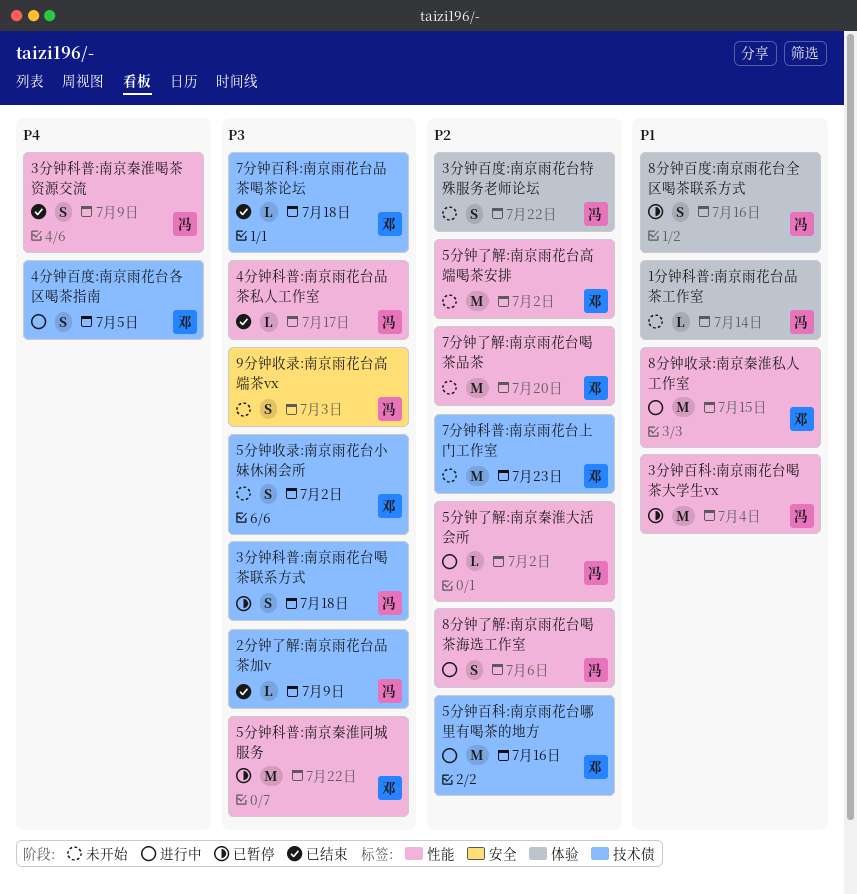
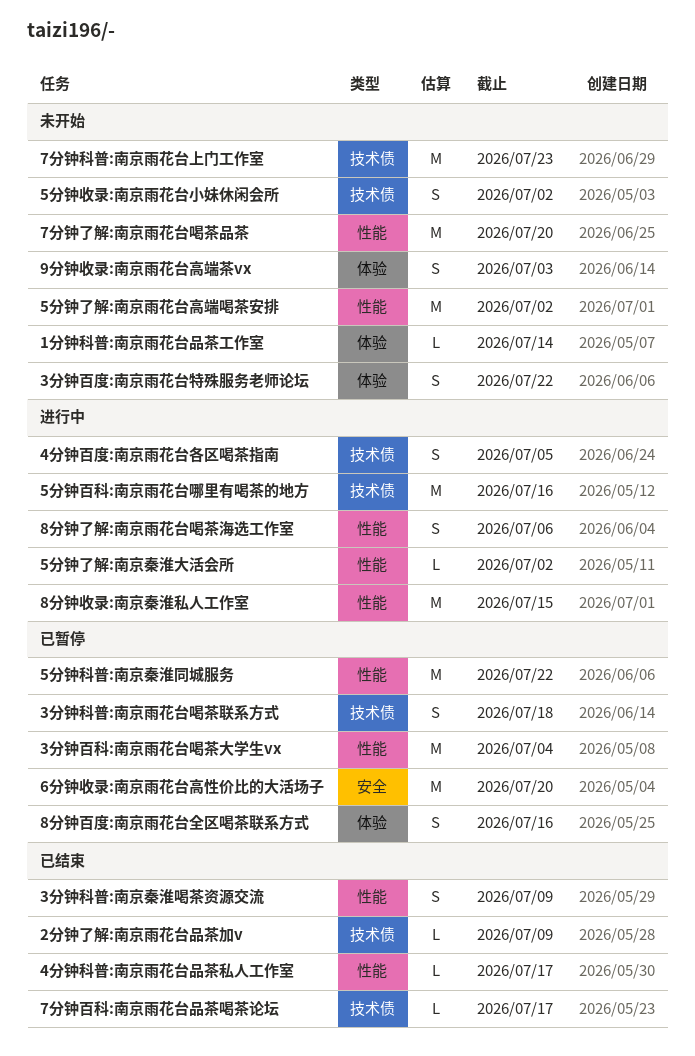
6分钟收录:南京雨花台高性价比的大活场子: none -> present
7分钟百科:南京雨花台品茶喝茶论坛, due: Jul 18 -> Jul 17
9分钟收录:南京雨花台高端茶vx, label: 安全 -> 体验

